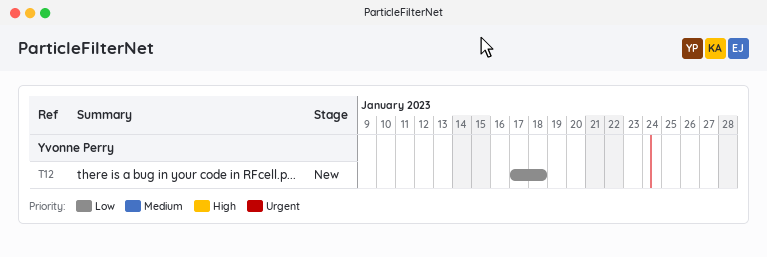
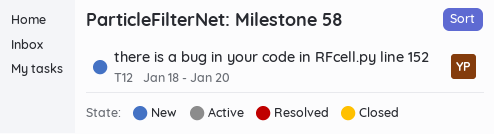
T12, start: Jan 17 -> Jan 18
T12, due: Jan 18 -> Jan 20

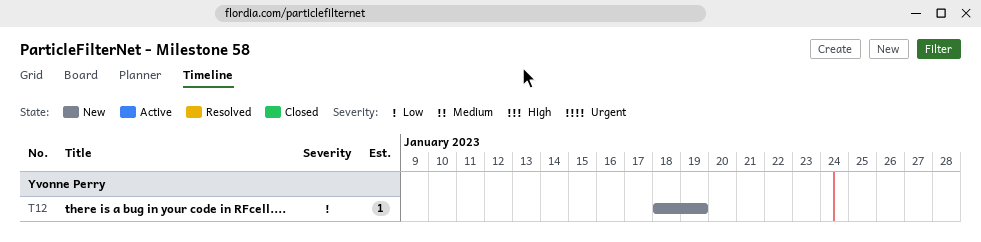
T12, due: Jan 20 -> Jan 19

